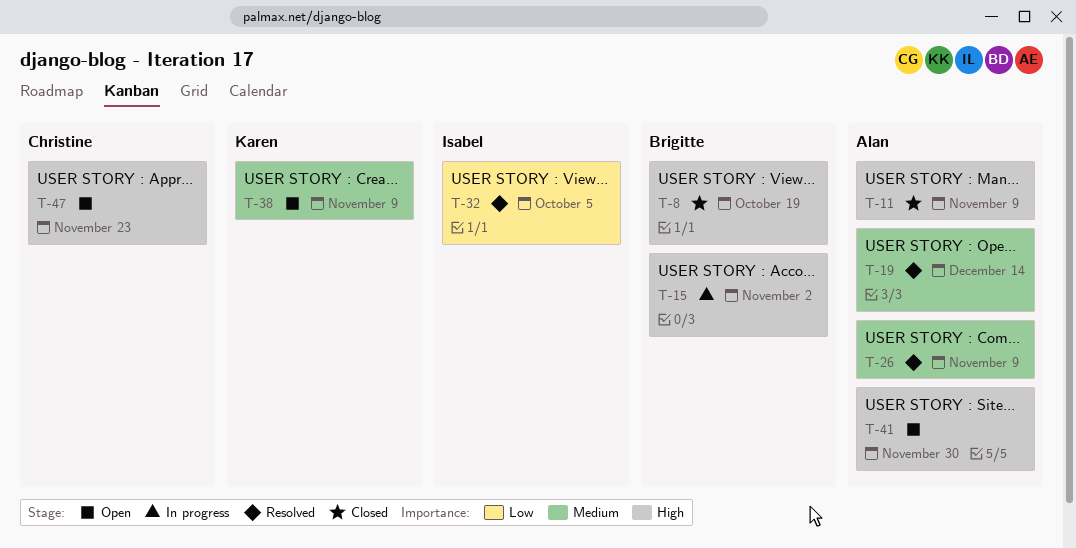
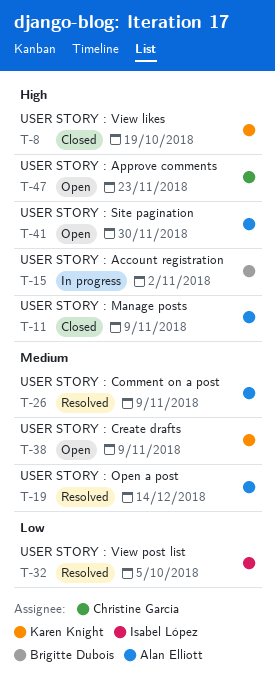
T-8, owner: Brigitte Dubois -> Karen Knight

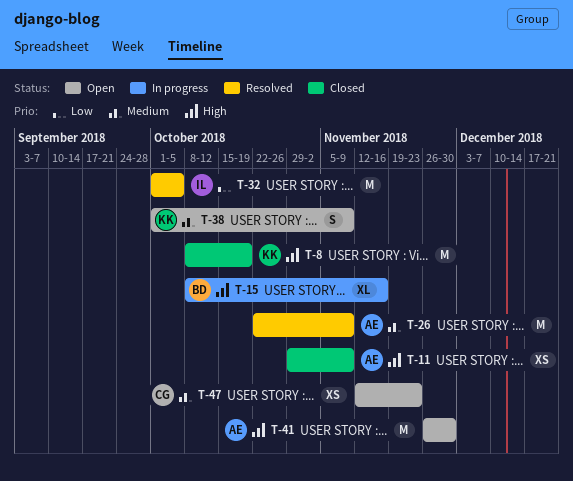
T-15, due: Nov 2 -> Nov 16
T-19: present -> none
T-47, priority: High -> Medium

